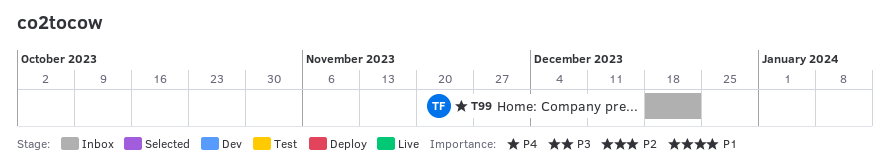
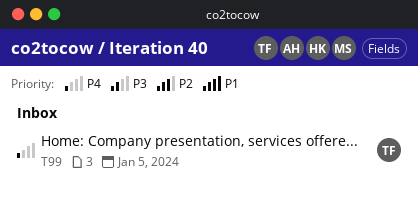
T99, due: Dec 22 -> Jan 5

